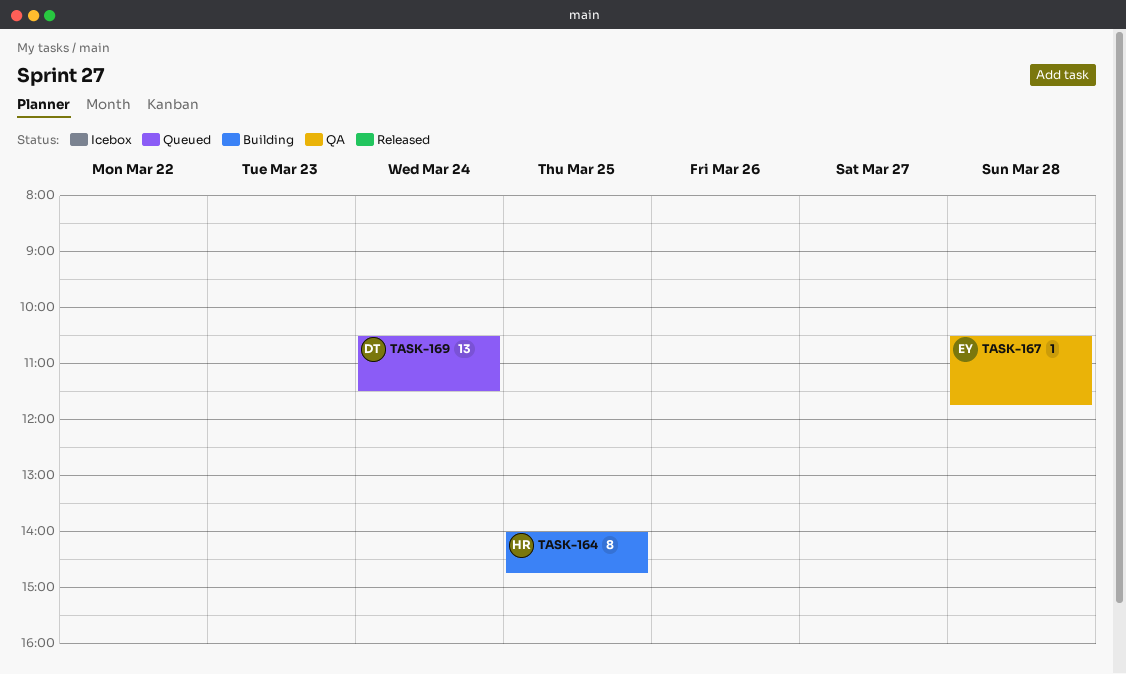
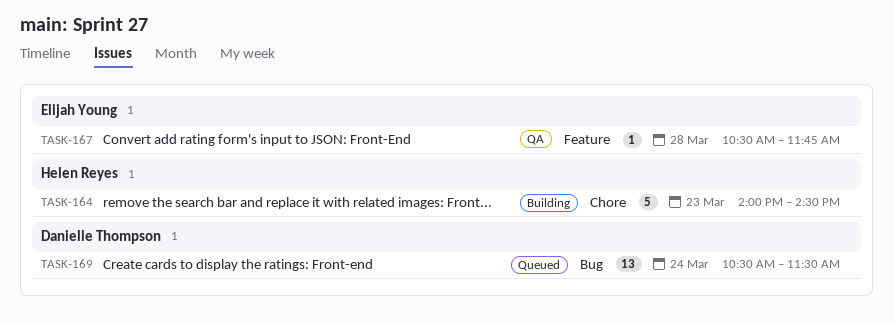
TASK-164, estimate: 8 -> 5
TASK-164, day: Mar 25 -> Mar 23
TASK-164, ends: 14:45 -> 14:30

